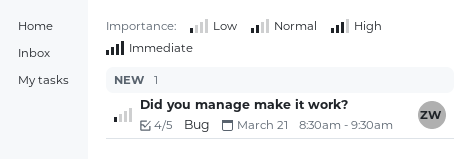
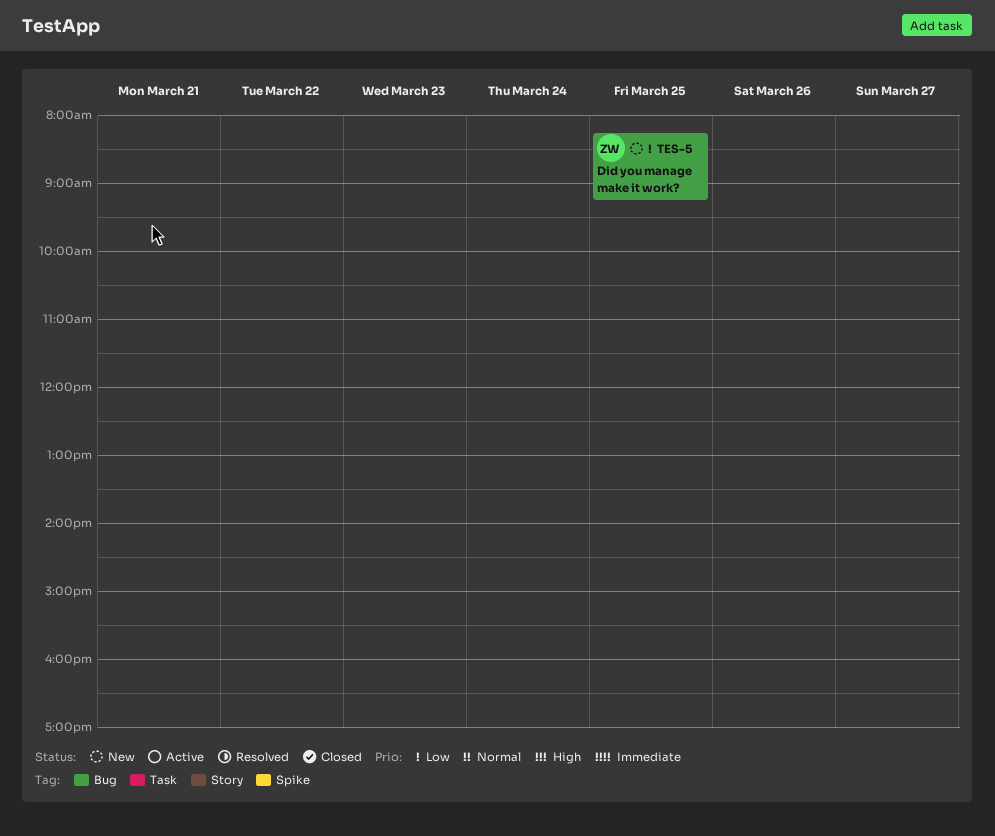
Did you manage make it work?, day: Mar 21 -> Mar 25
Did you manage make it work?, begins: 08:30 -> 08:15
Did you manage make it work?, ends: 09:30 -> 09:15

